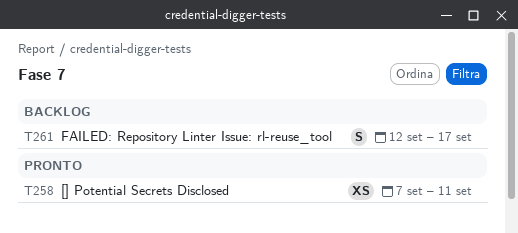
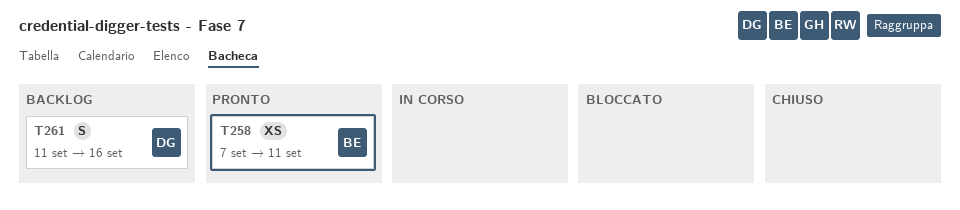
T261, start: Sep 12 -> Sep 11
T261, due: Sep 17 -> Sep 16

